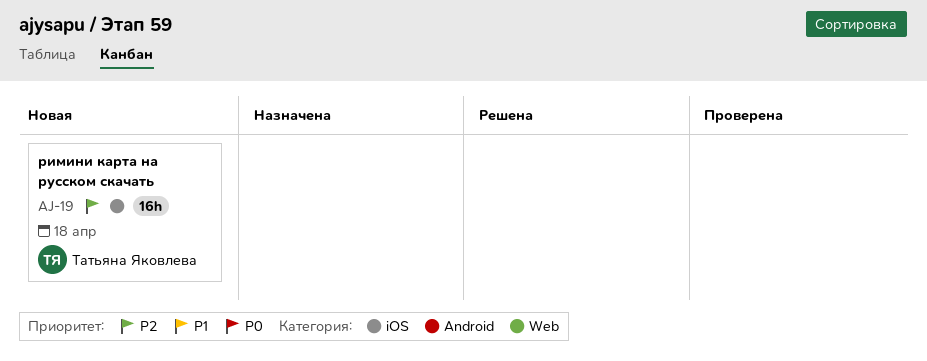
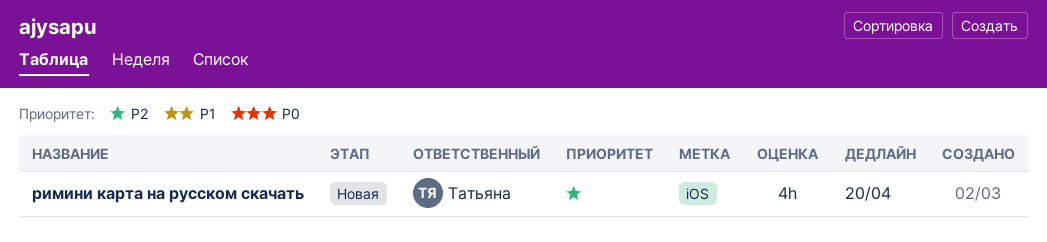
римини карта на русском скачать, estimate: 16h -> 4h
римини карта на русском скачать, due: Apr 18 -> Apr 20

